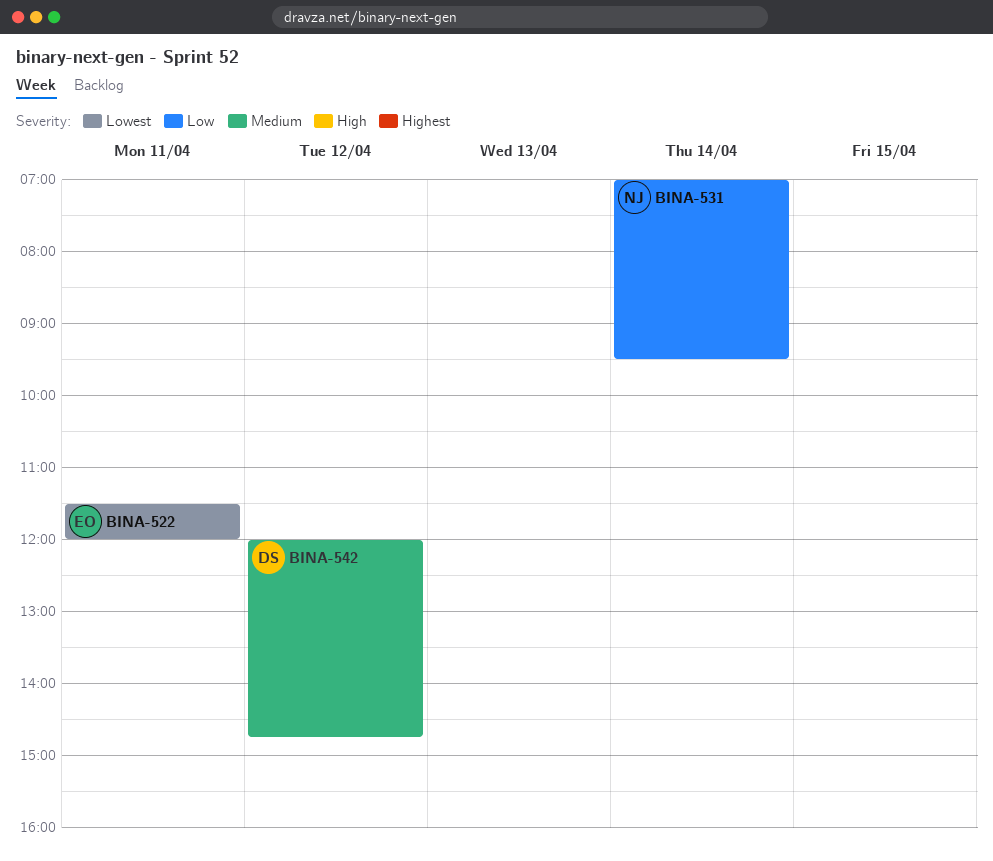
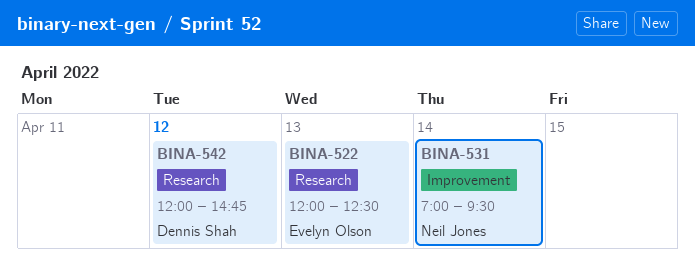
BINA-522, day: Apr 11 -> Apr 13
BINA-522, begins: 11:30 -> 12:00
BINA-522, ends: 12:00 -> 12:30

